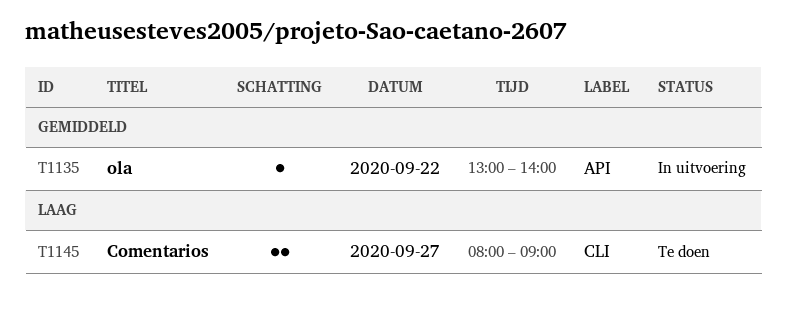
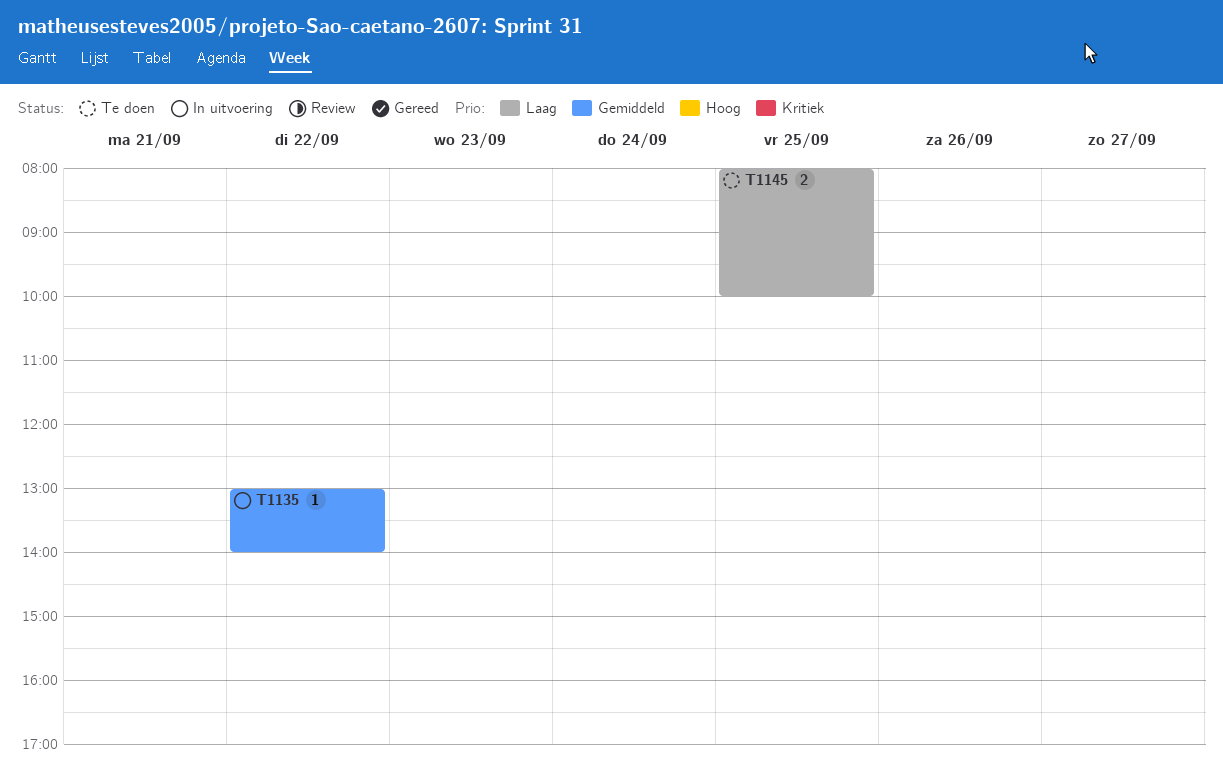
T1145, day: Sep 27 -> Sep 25
T1145, ends: 09:00 -> 10:00

